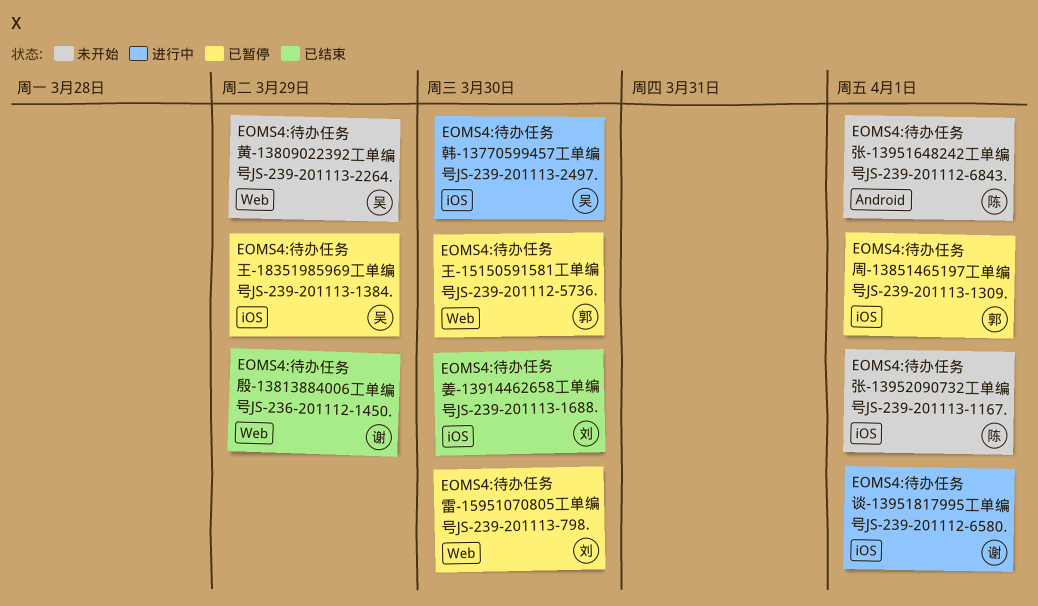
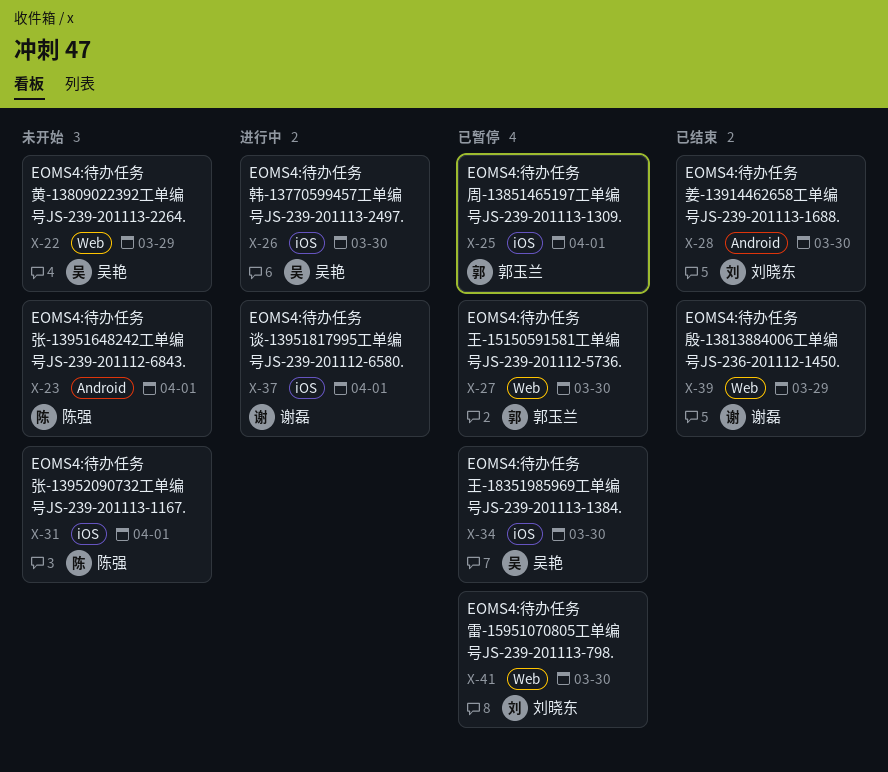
EOMS4:待办任务姜-13914462658工单编号JS-239-201113-1688., label: iOS -> Android
EOMS4:待办任务王-18351985969工单编号JS-239-201113-1384., due: Mar 29 -> Mar 30

